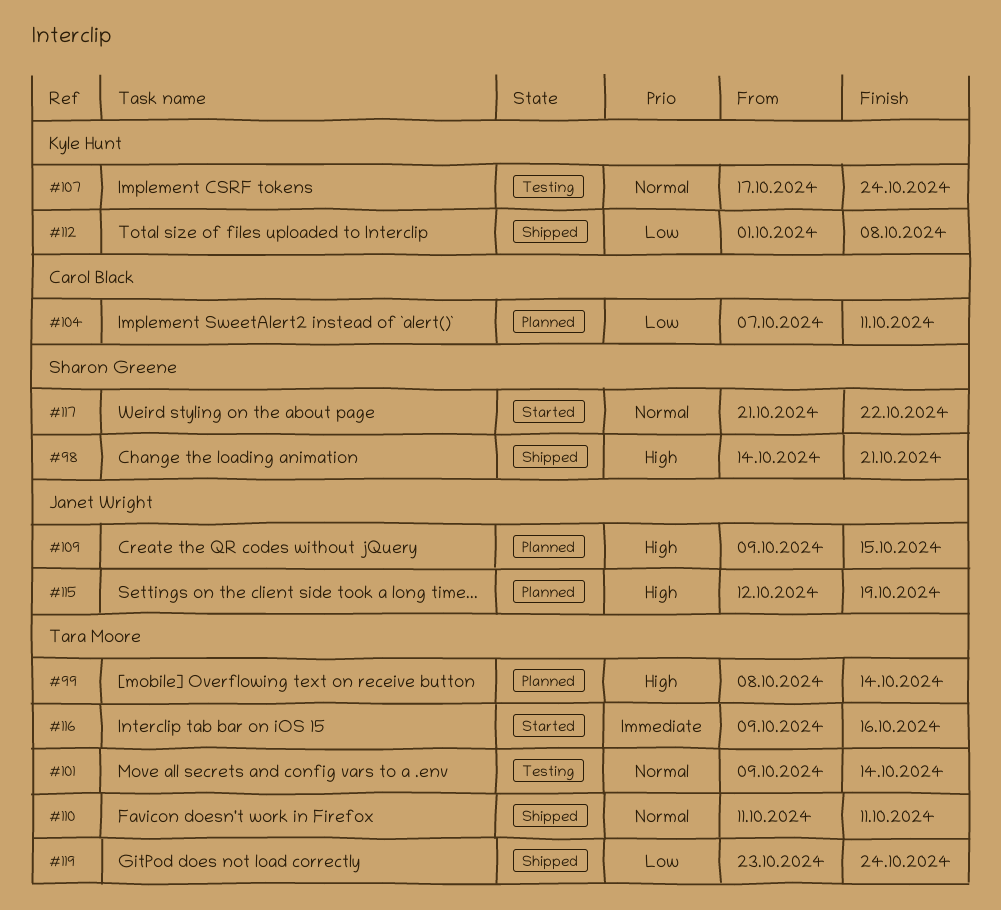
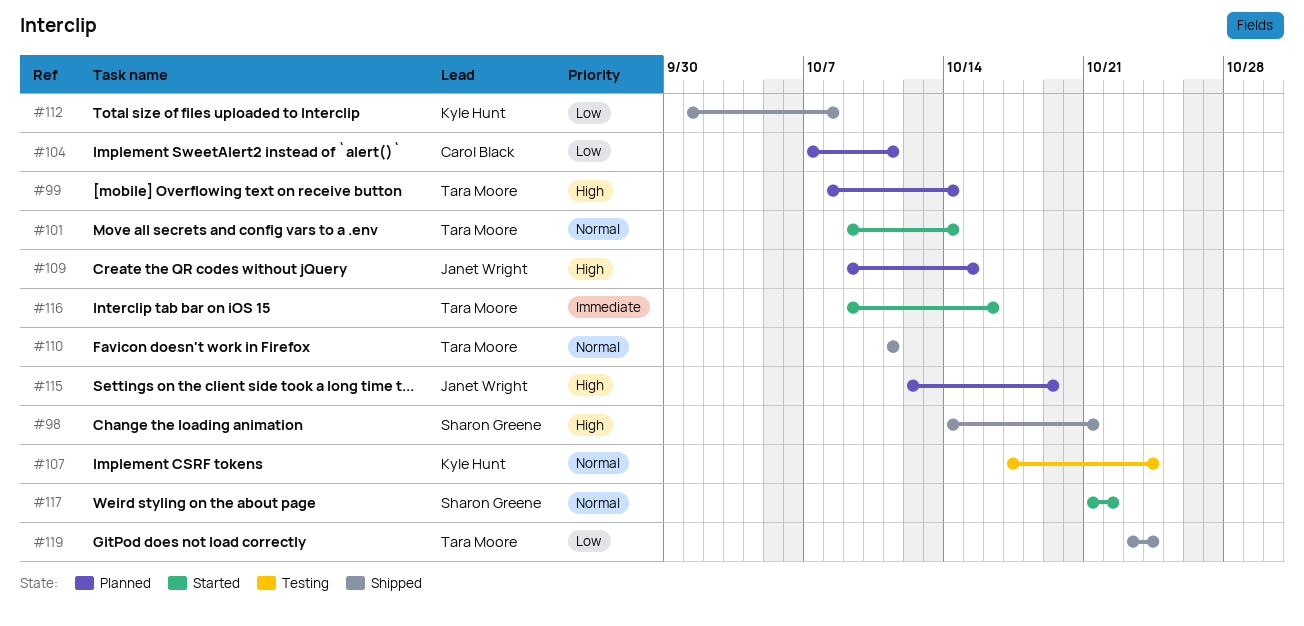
#101, status: Testing -> Started

